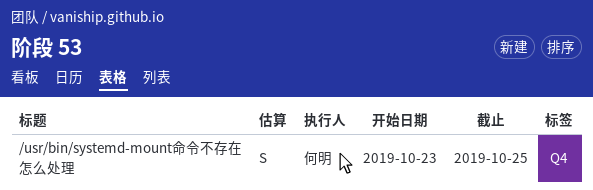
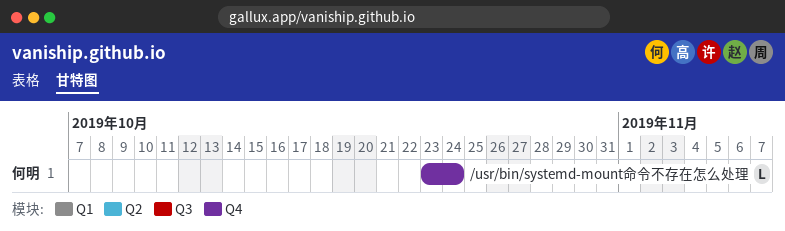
/usr/bin/systemd-mount命令不存在怎么处理, estimate: S -> L
/usr/bin/systemd-mount命令不存在怎么处理, due: Oct 25 -> Oct 24

